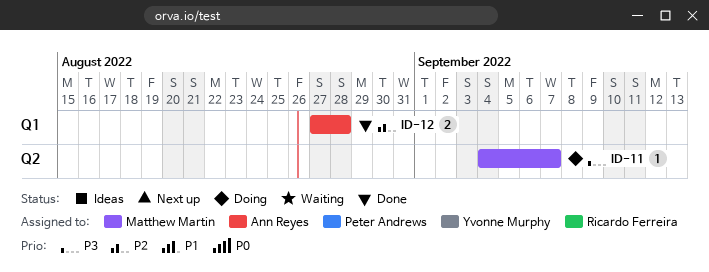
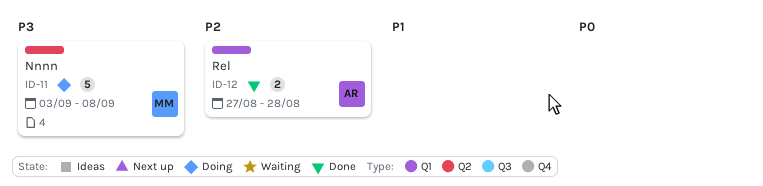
ID-11, estimate: 1 -> 5
ID-11, start: Sep 4 -> Sep 3
ID-11, due: Sep 7 -> Sep 8

